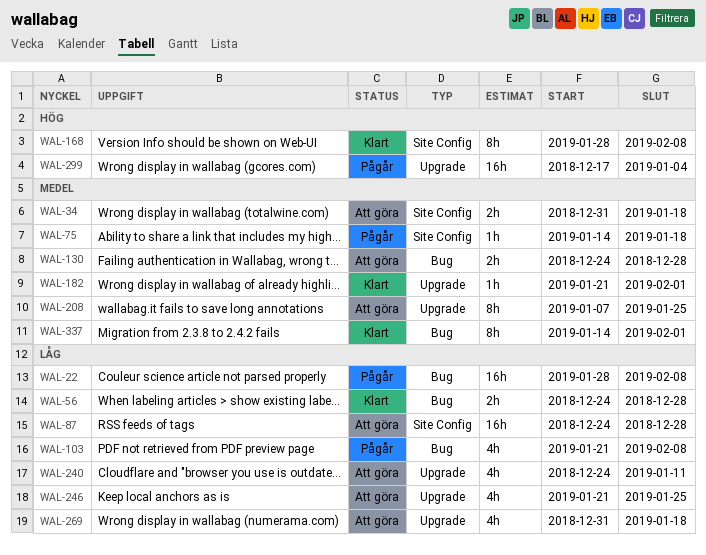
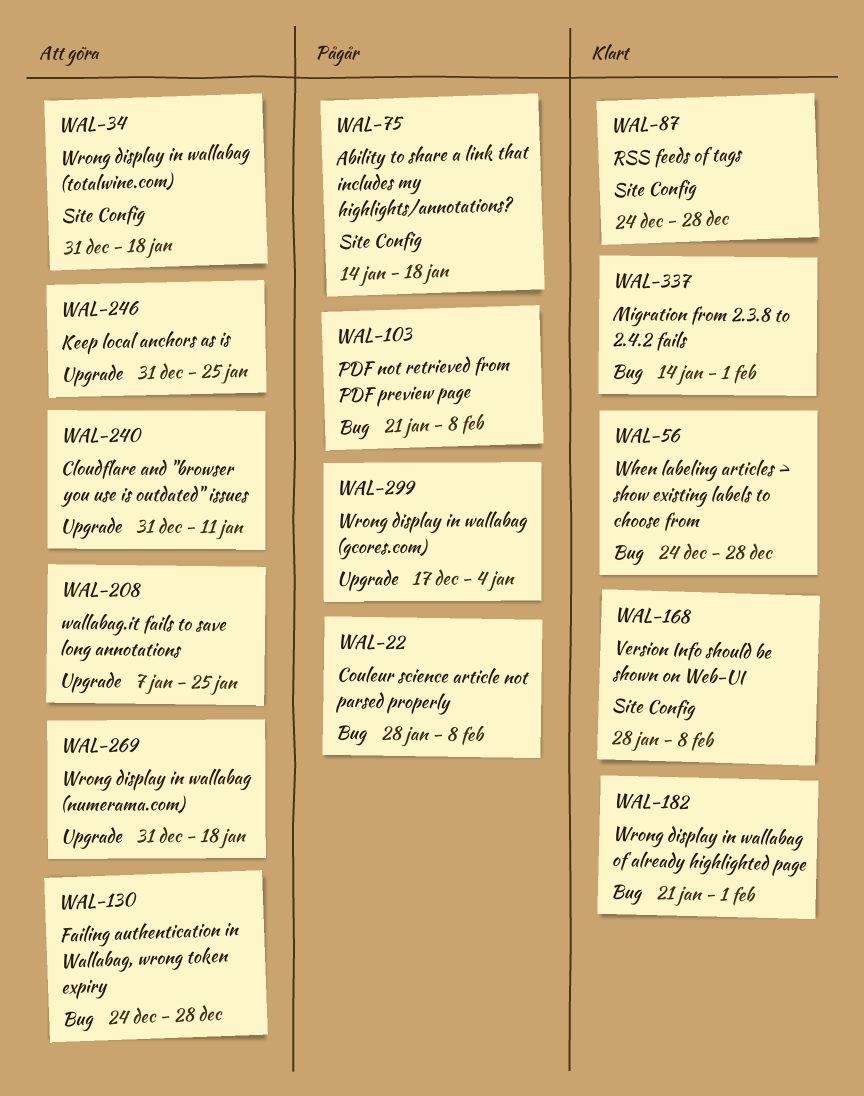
WAL-87, status: Att göra -> Klart
WAL-182, label: Upgrade -> Bug
WAL-240, start: Dec 24 -> Dec 31
WAL-246, start: Jan 21 -> Dec 31

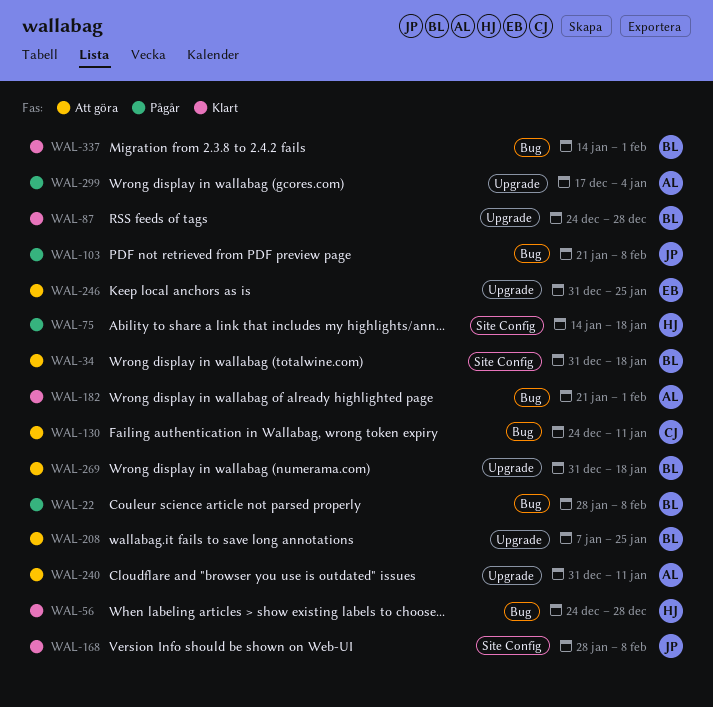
WAL-87, label: Site Config -> Upgrade
WAL-130, due: Dec 28 -> Jan 11

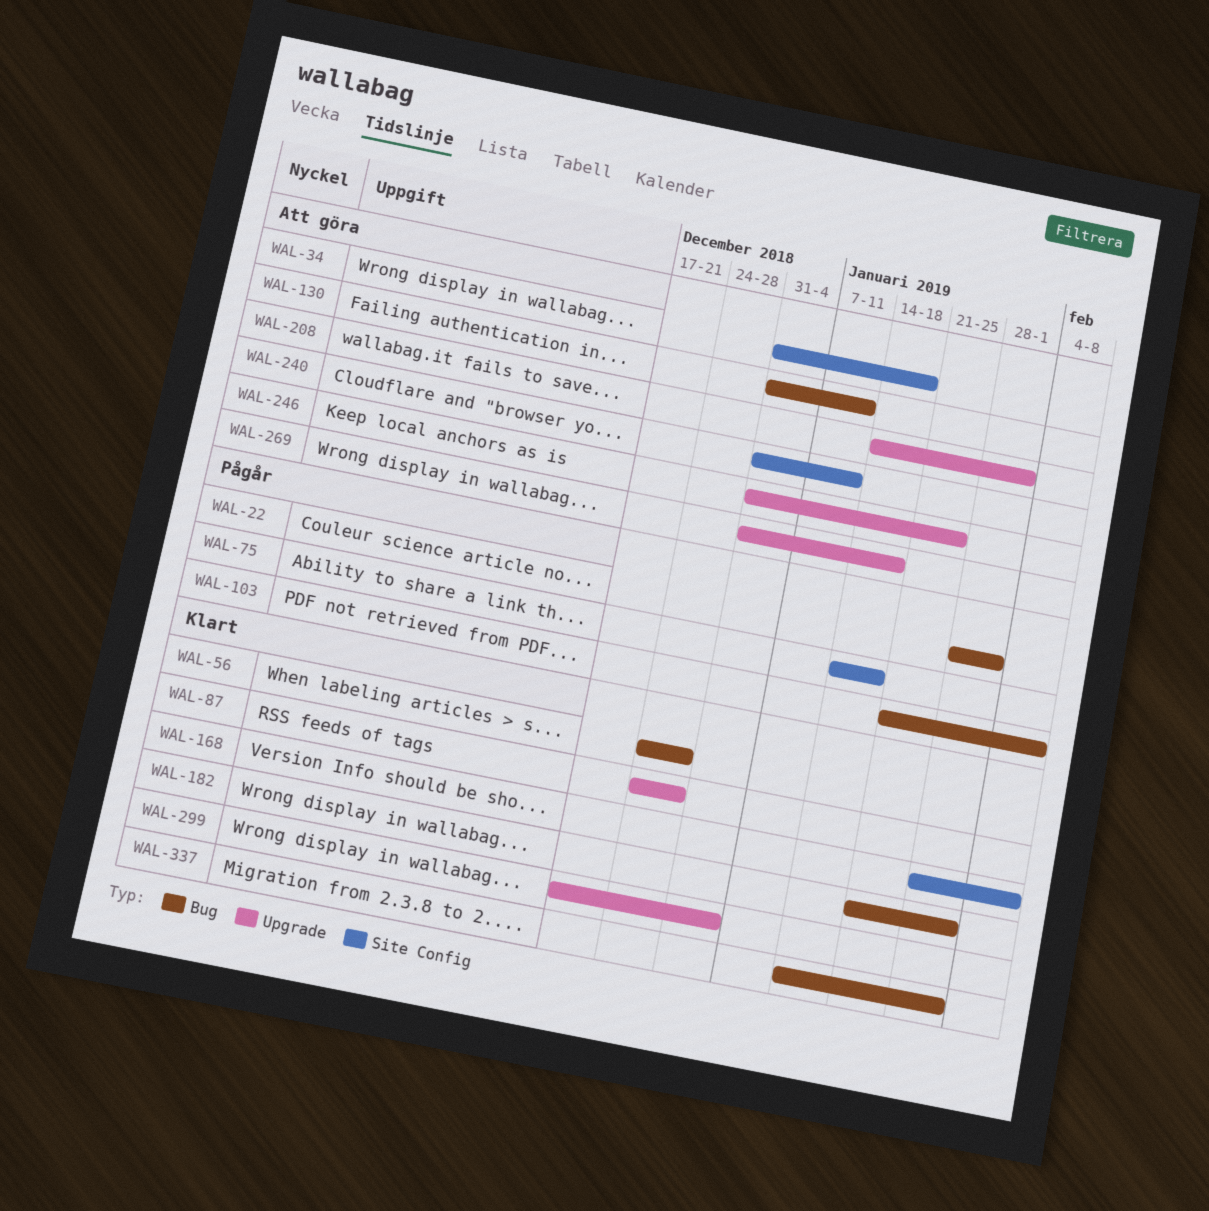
WAL-22, due: Feb 8 -> Feb 1
WAL-130, start: Dec 24 -> Dec 31
WAL-208, start: Jan 7 -> Jan 14
WAL-208, due: Jan 25 -> Feb 1
WAL-240, label: Upgrade -> Site Config
WAL-299, status: Pågår -> Klart

